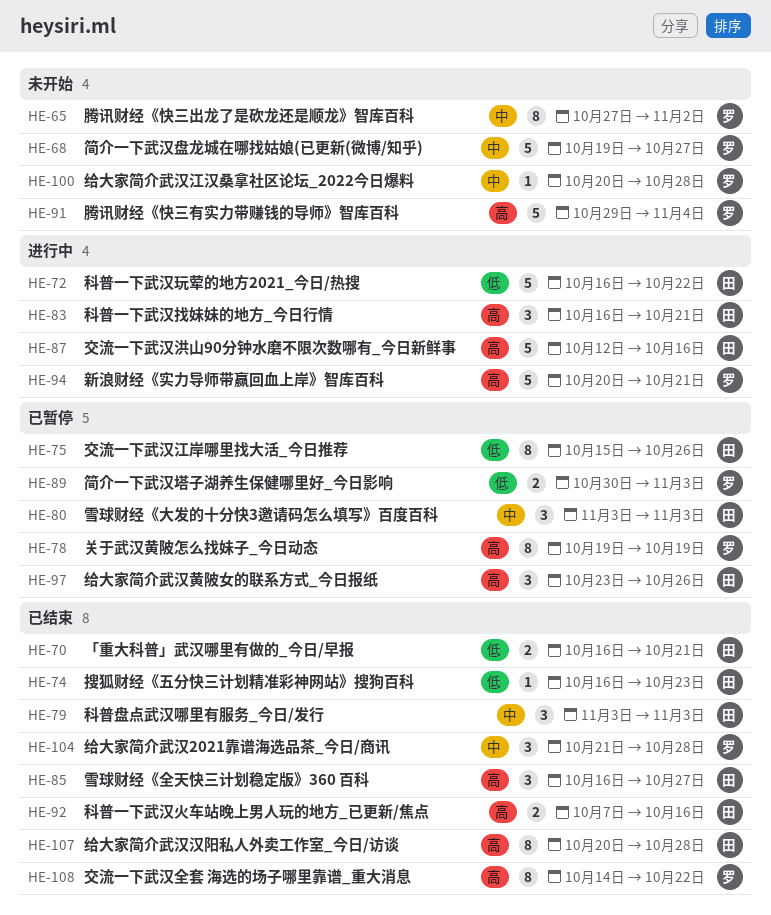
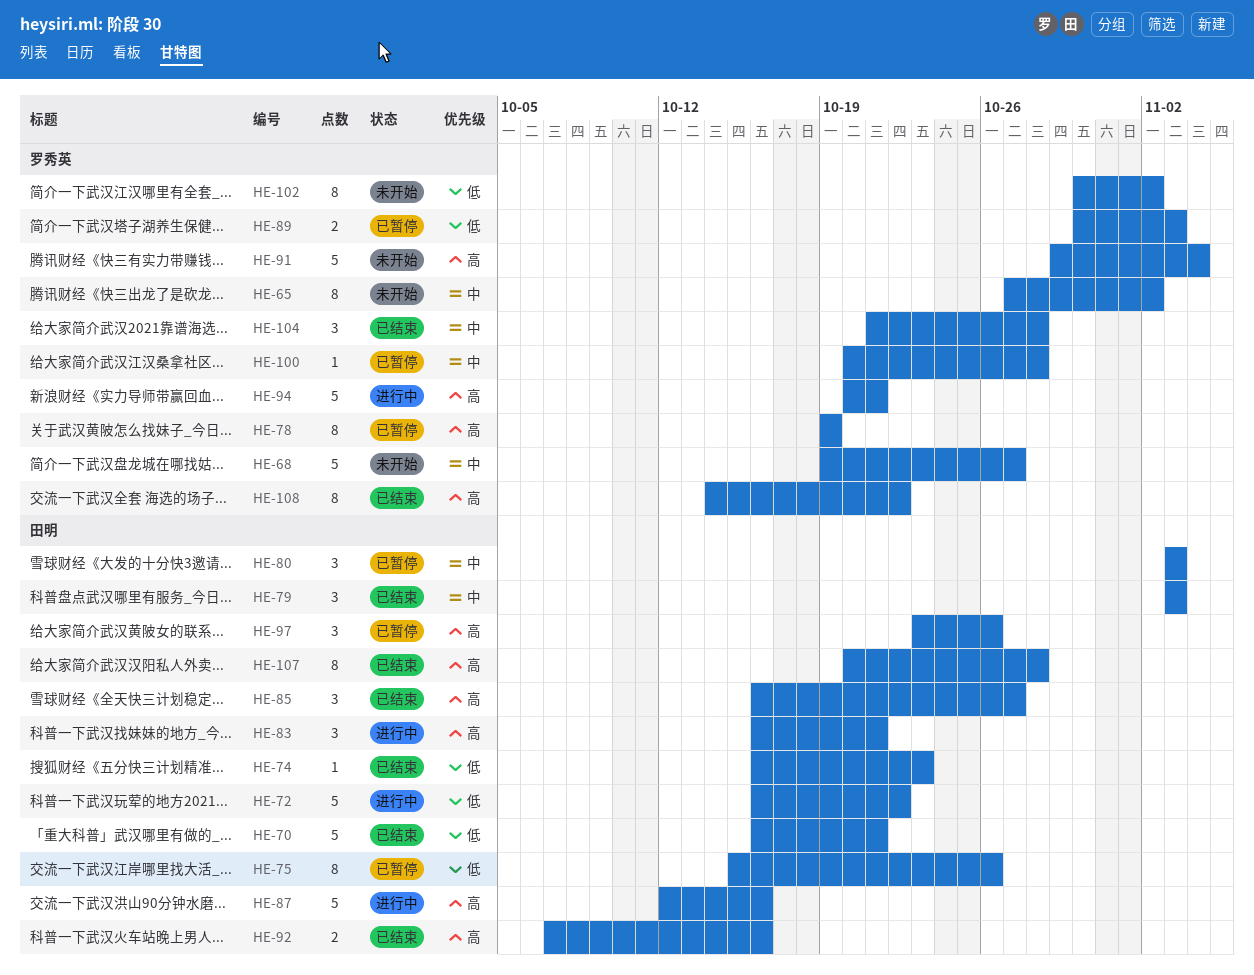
HE-70, estimate: 2 -> 5
HE-100, status: 未开始 -> 已暂停
HE-102: none -> present

